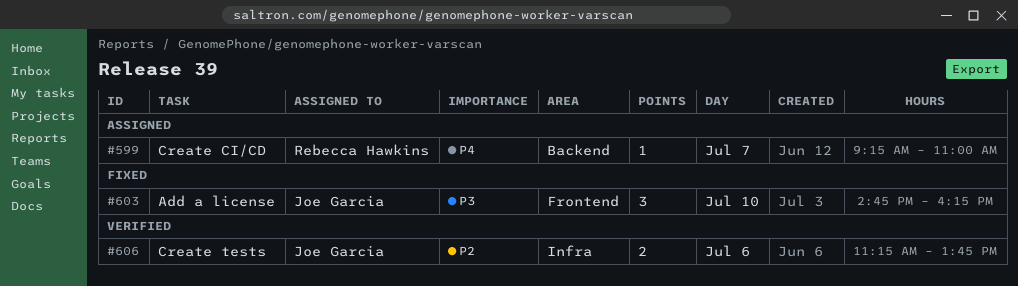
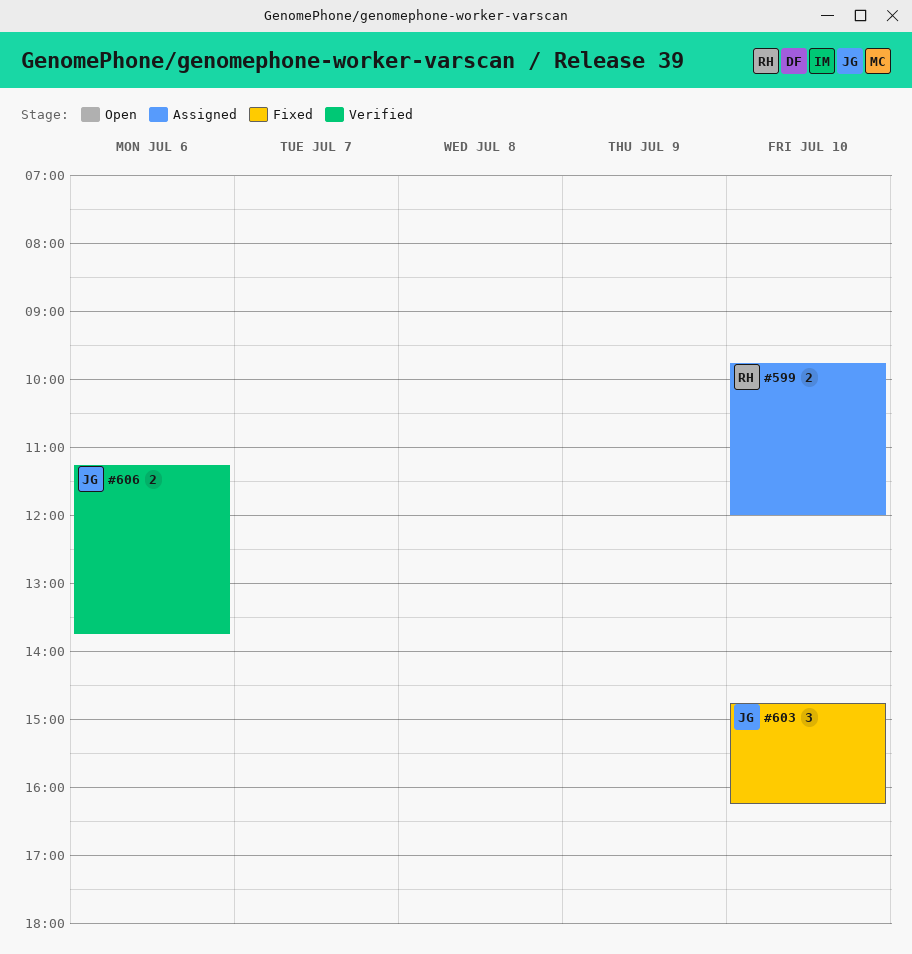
#599, estimate: 1 -> 2
#599, day: Jul 7 -> Jul 10
#599, begins: 09:15 -> 09:45
#599, ends: 11:00 -> 12:00

